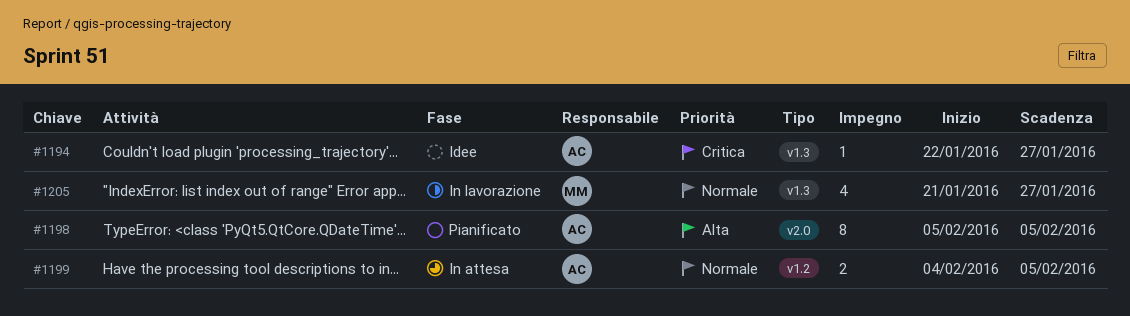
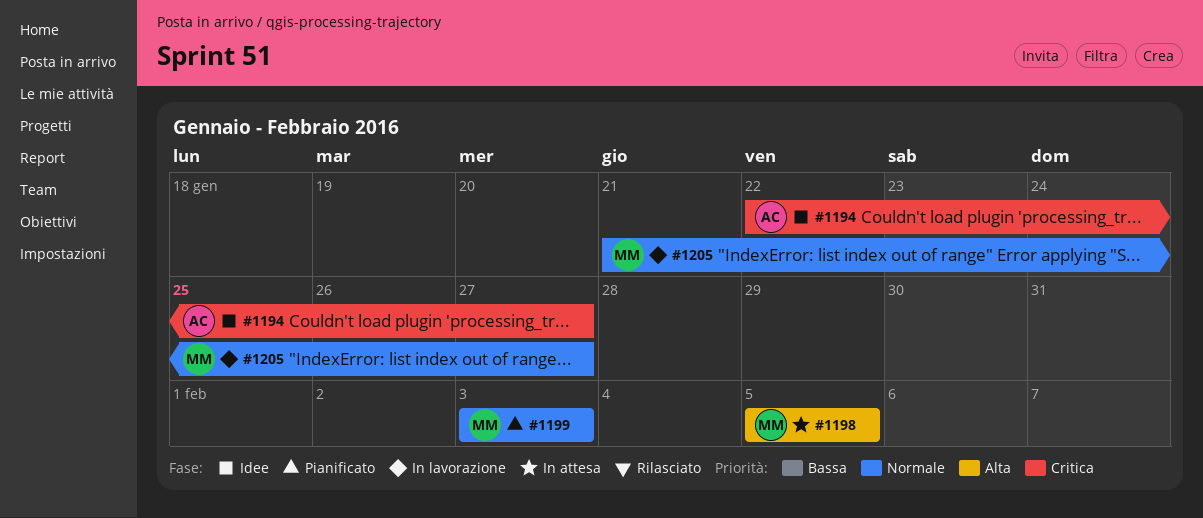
#1198, status: Pianificato -> In attesa
#1198, owner: AC -> MM
#1199, status: In attesa -> Pianificato
#1199, owner: AC -> MM
#1199, start: Feb 4 -> Feb 3
#1199, due: Feb 5 -> Feb 3

